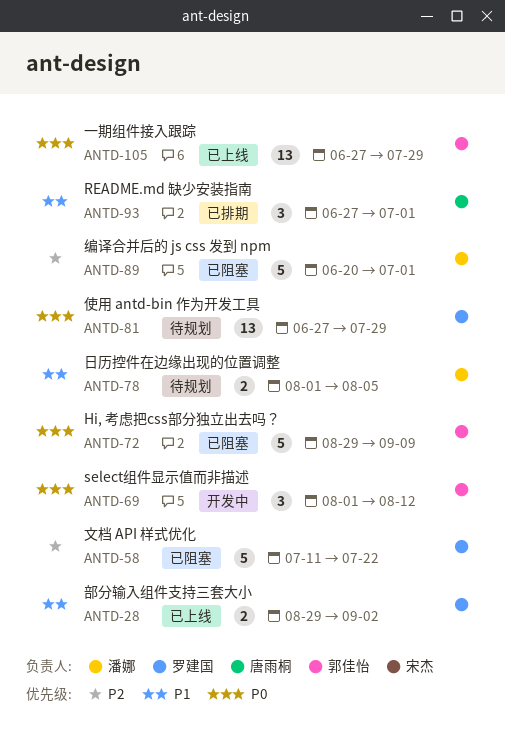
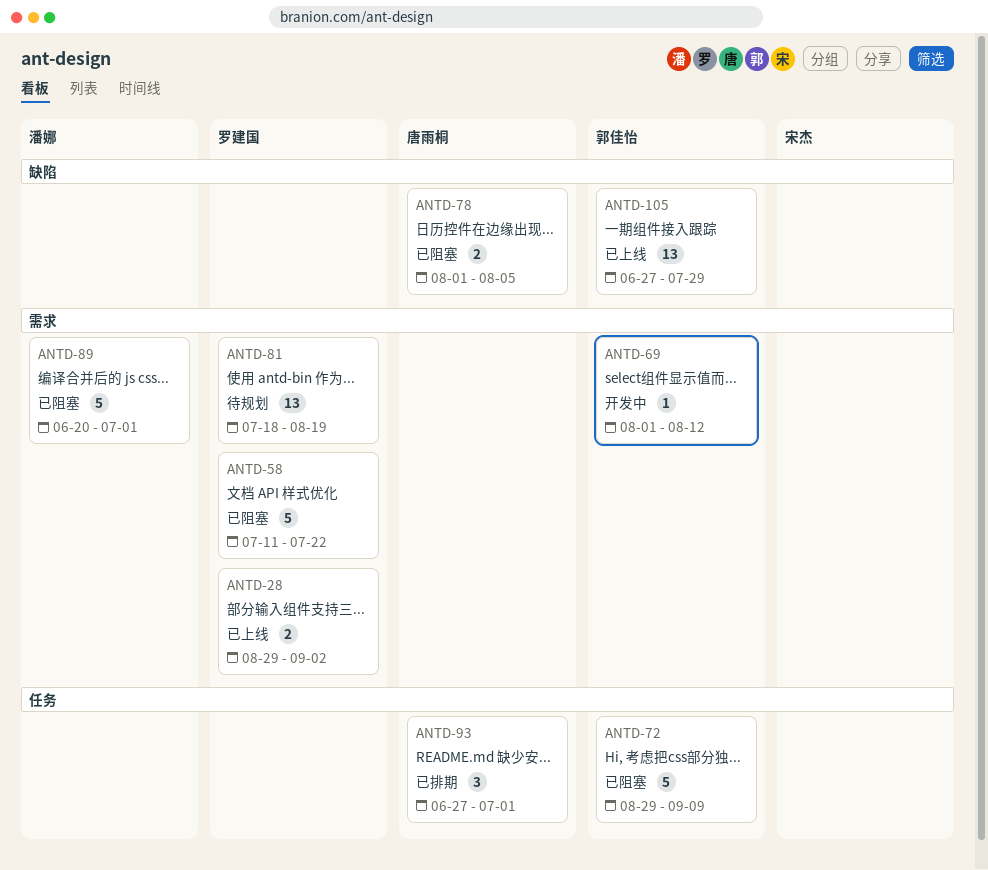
ANTD-69, estimate: 3 -> 1
ANTD-78, status: 待规划 -> 已阻塞
ANTD-78, owner: 潘娜 -> 唐雨桐
ANTD-81, start: Jun 27 -> Jul 18
ANTD-81, due: Jul 29 -> Aug 19

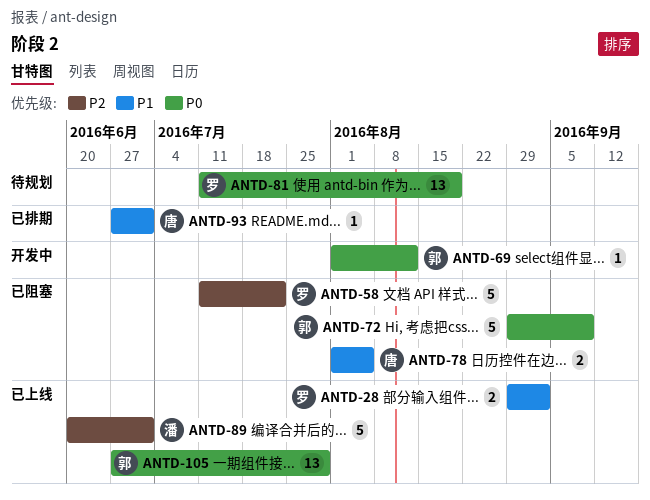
ANTD-81, start: Jul 18 -> Jul 11
ANTD-89, status: 已阻塞 -> 已上线
ANTD-93, estimate: 3 -> 1

